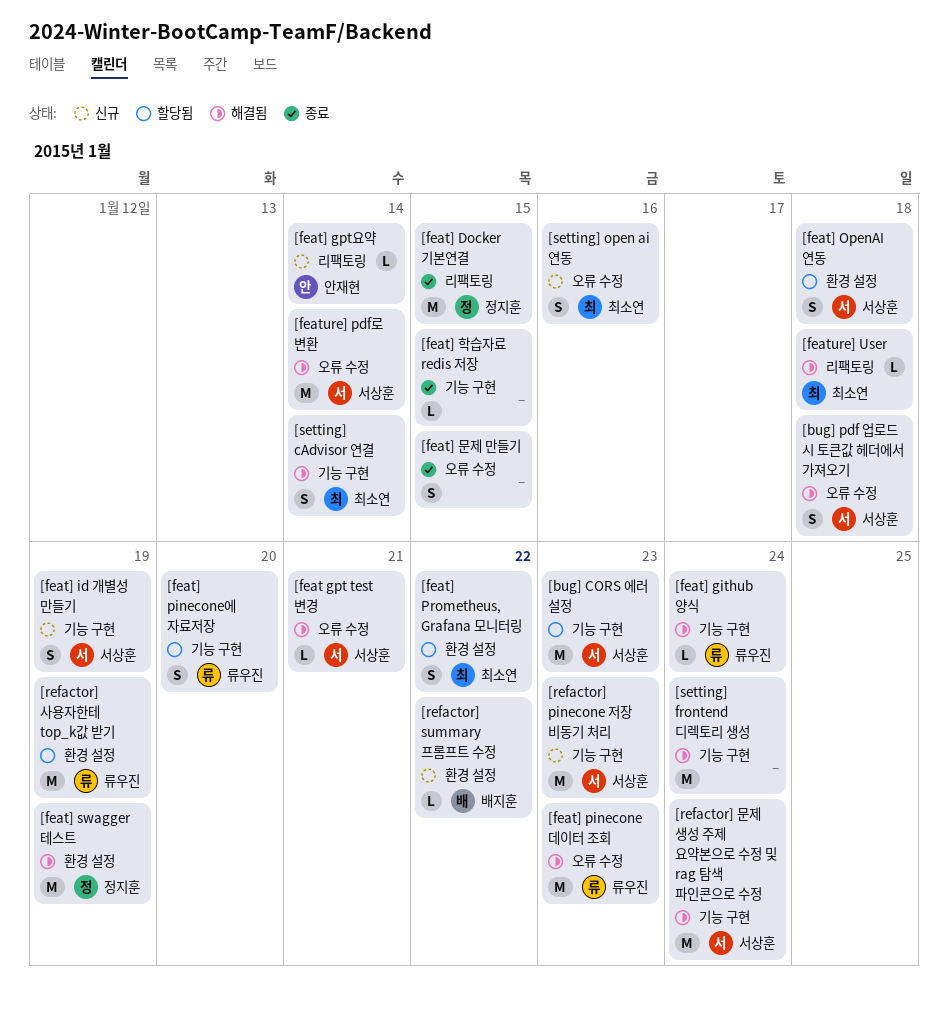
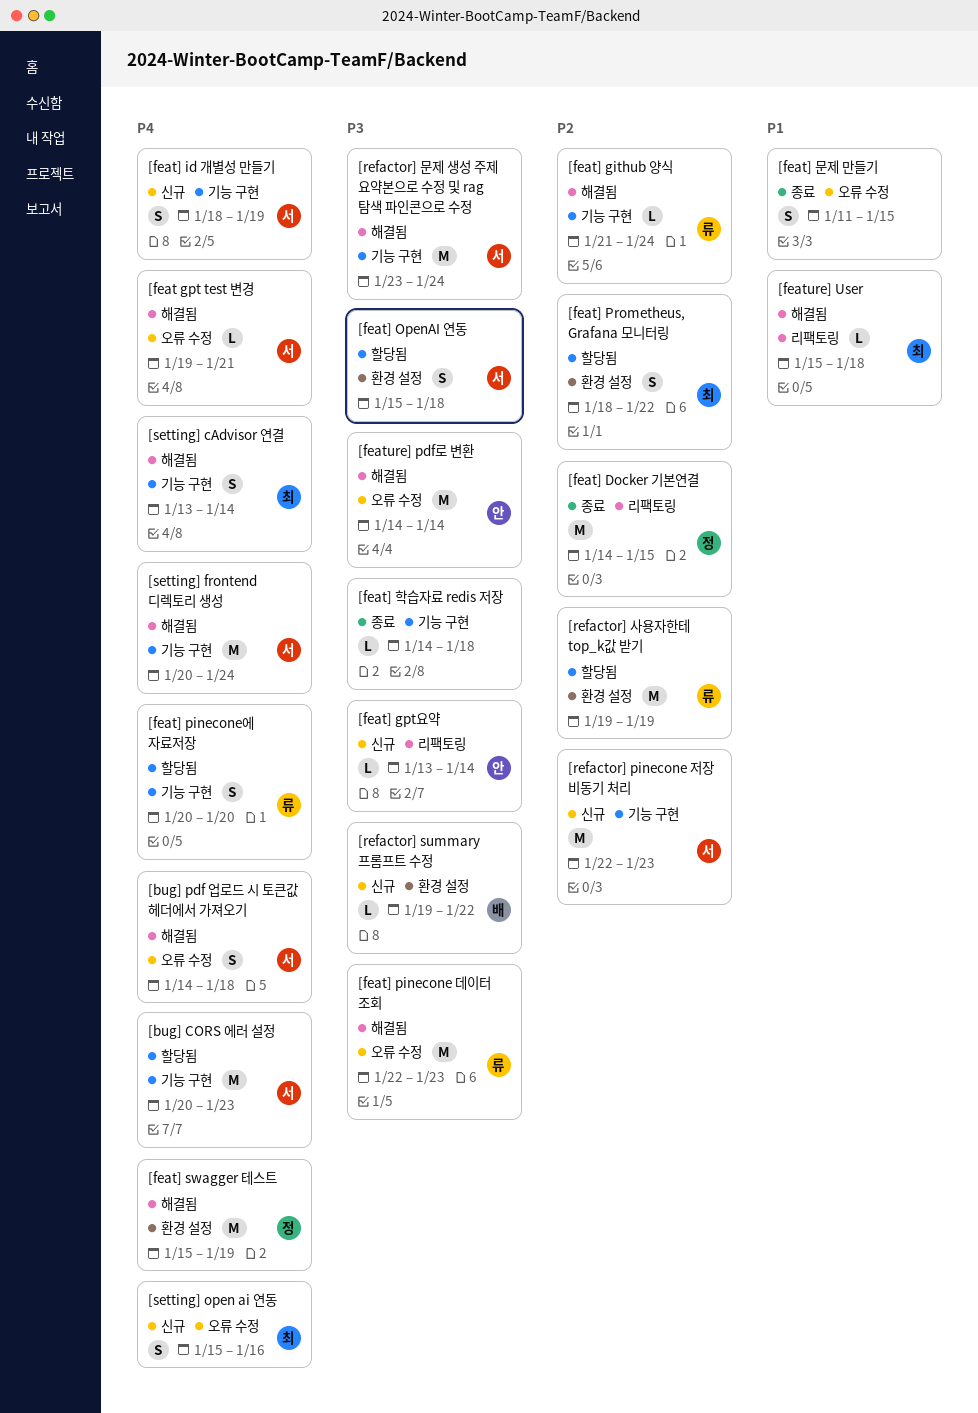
[feat] 학습자료 redis 저장, due: Jan 15 -> Jan 18
[feature] pdf로 변환, owner: 서상훈 -> 안재현
[setting] frontend 디렉토리 생성, owner: none -> 서상훈

